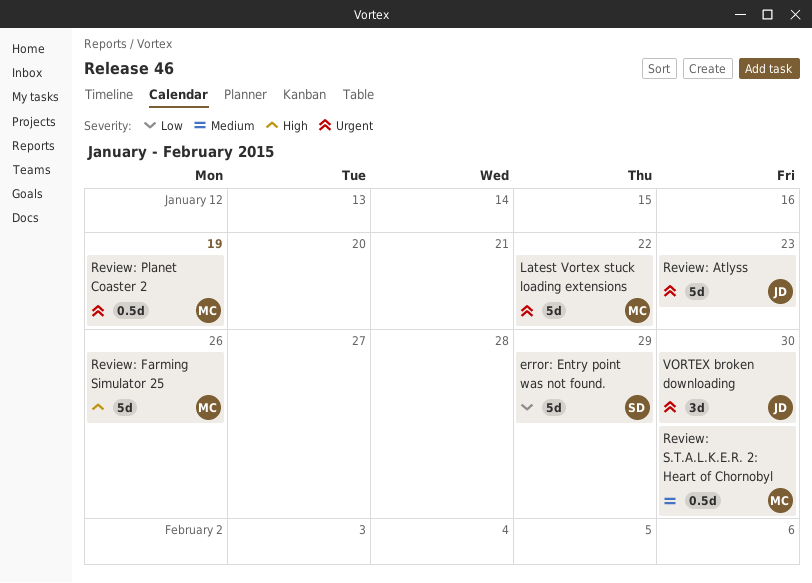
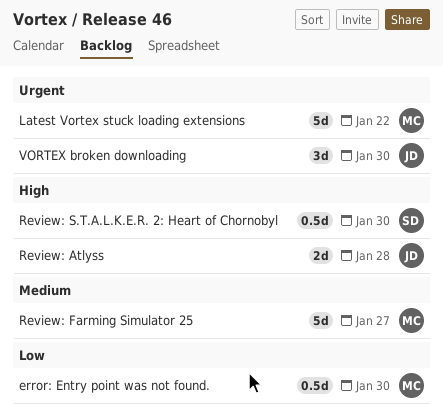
error: Entry point was not found., owner: SD -> MC
error: Entry point was not found., estimate: 5d -> 0.5d
error: Entry point was not found., due: Jan 29 -> Jan 30
Review: Atlyss, priority: Urgent -> High
Review: Atlyss, estimate: 5d -> 2d
Review: Atlyss, due: Jan 23 -> Jan 28
Review: Farming Simulator 25, priority: High -> Medium
Review: Farming Simulator 25, due: Jan 26 -> Jan 27
Review: Planet Coaster 2: present -> none
Review: S.T.A.L.K.E.R. 2: Heart of Chornobyl, owner: MC -> SD
Review: S.T.A.L.K.E.R. 2: Heart of Chornobyl, priority: Medium -> High

